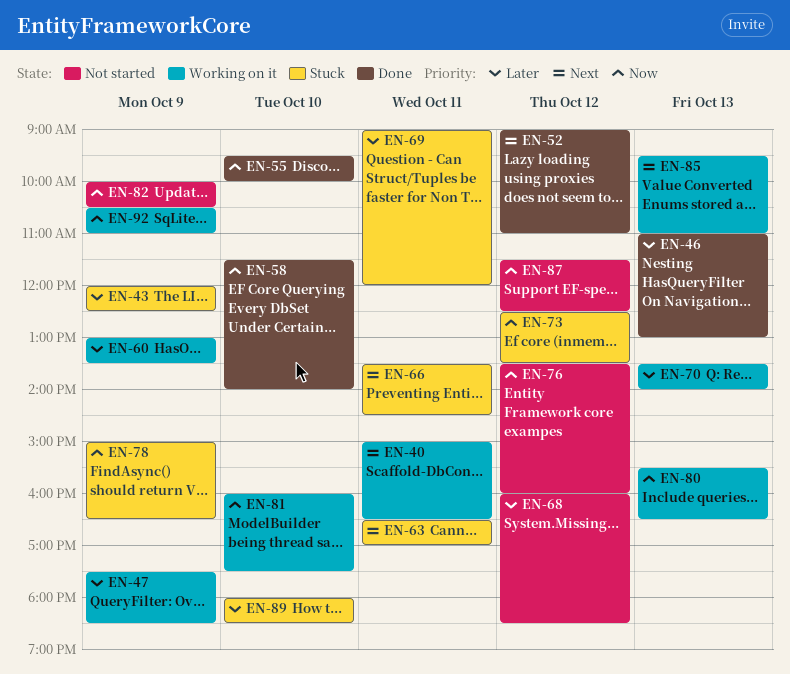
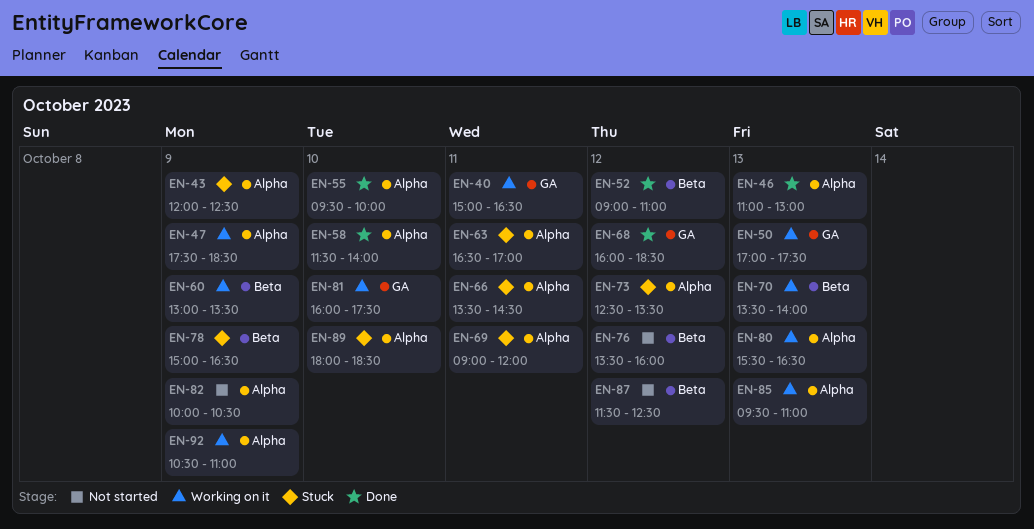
EN-50: none -> present
EN-68, status: Not started -> Done

